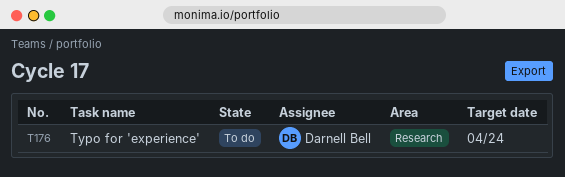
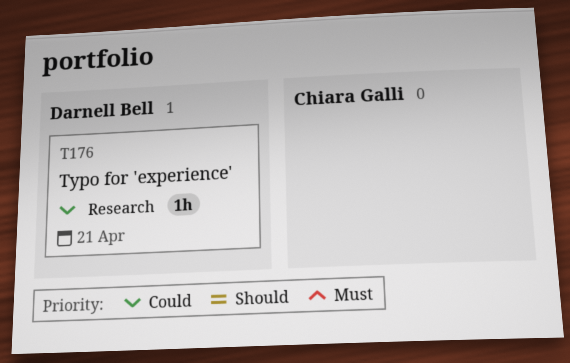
T176, due: Apr 24 -> Apr 21

